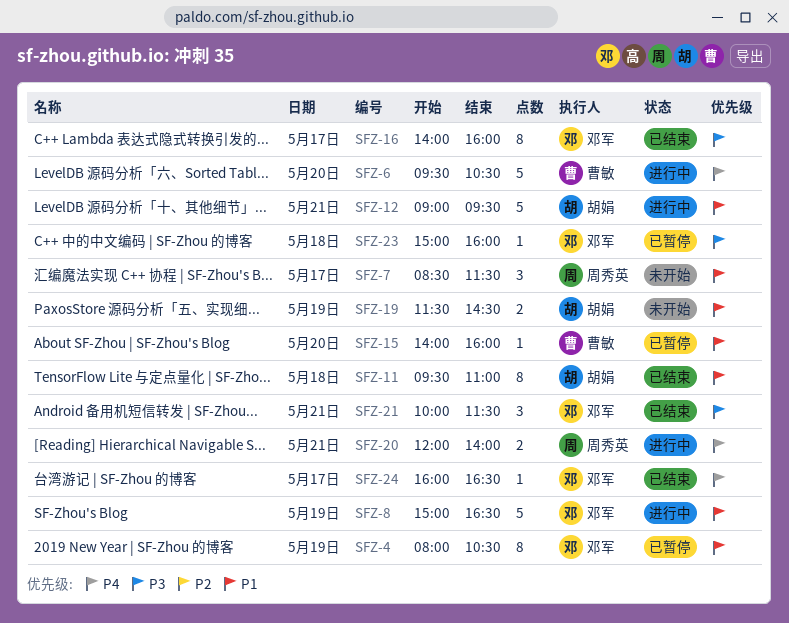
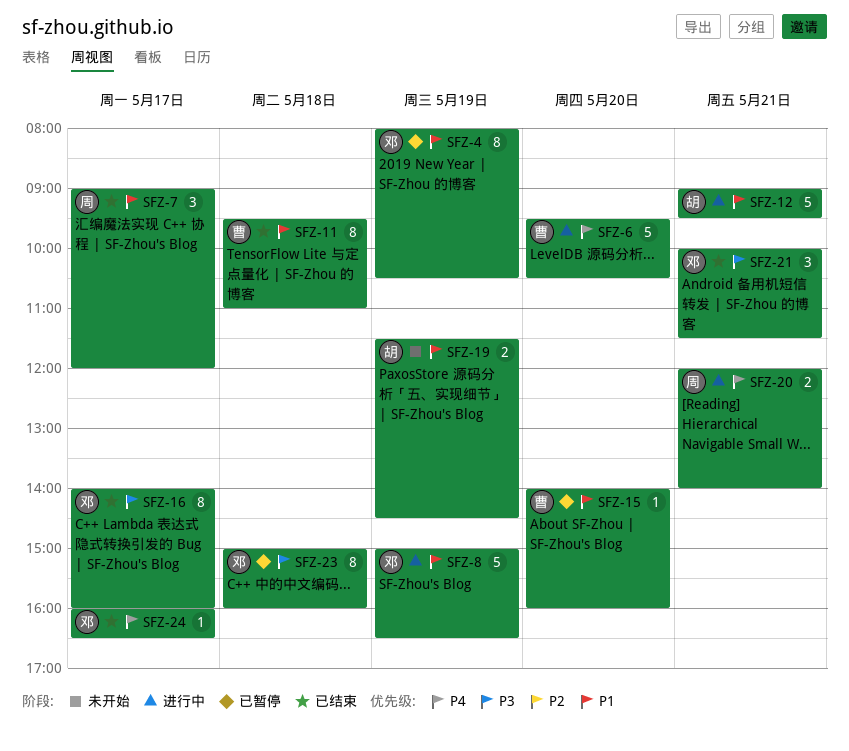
SFZ-7, status: 未开始 -> 已结束
SFZ-7, begins: 08:30 -> 09:00
SFZ-7, ends: 11:30 -> 12:00
SFZ-11, owner: 胡娟 -> 曹敏
SFZ-23, estimate: 1 -> 8

